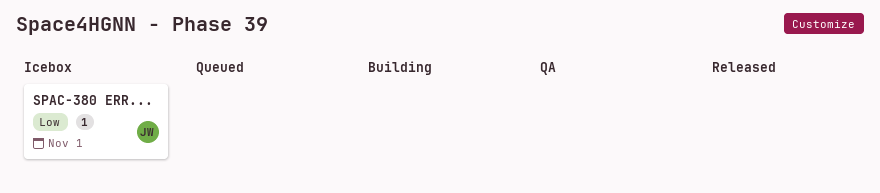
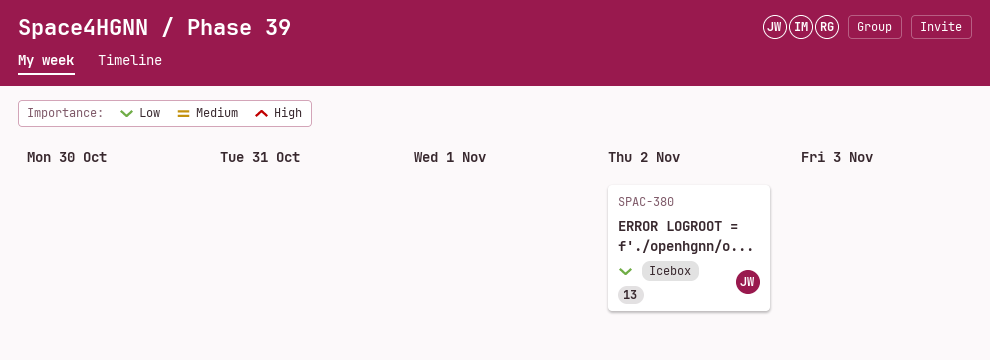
SPAC-380, estimate: 1 -> 13
SPAC-380, due: Nov 1 -> Nov 2

